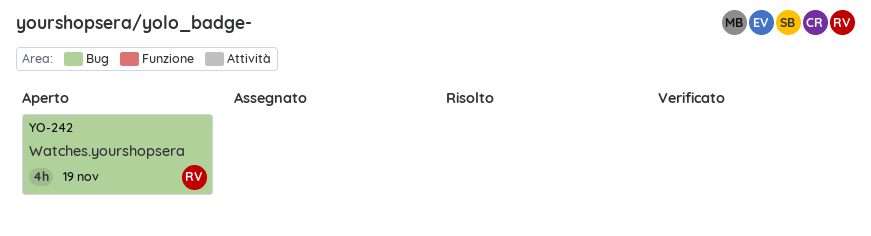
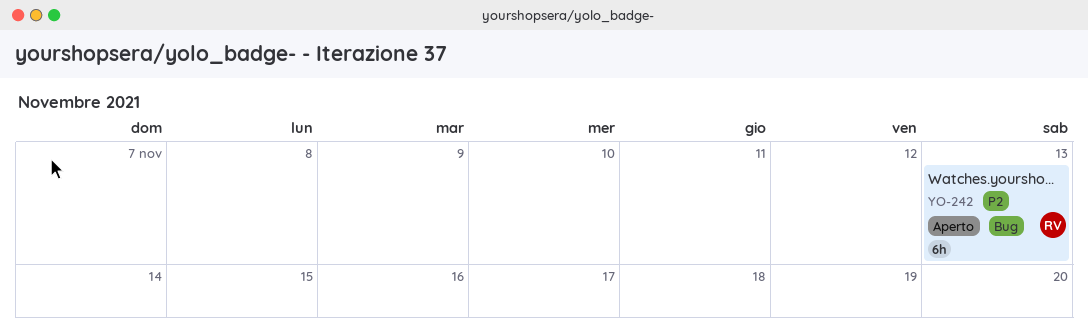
YO-242, estimate: 4h -> 6h
YO-242, due: Nov 19 -> Nov 13

